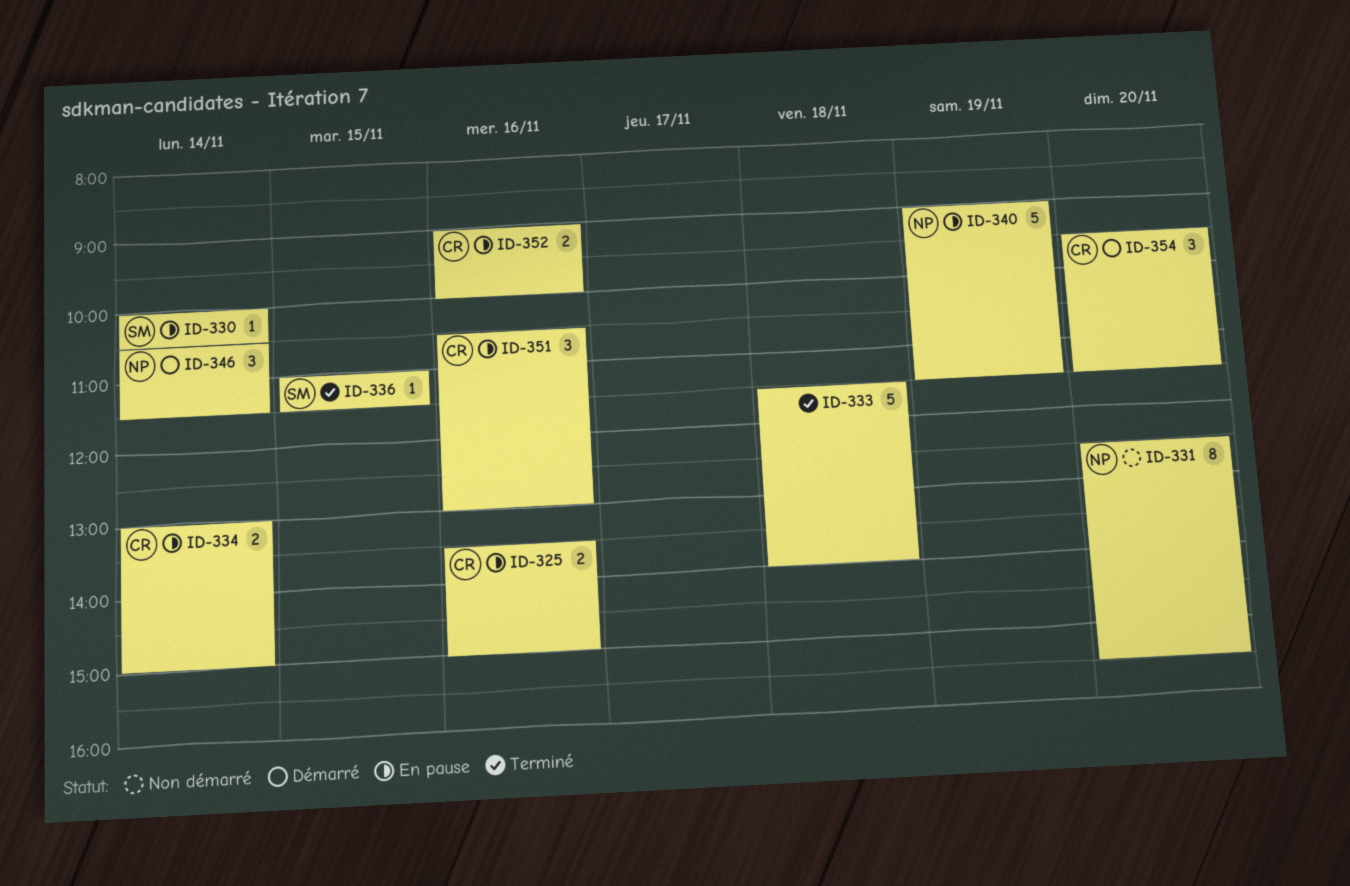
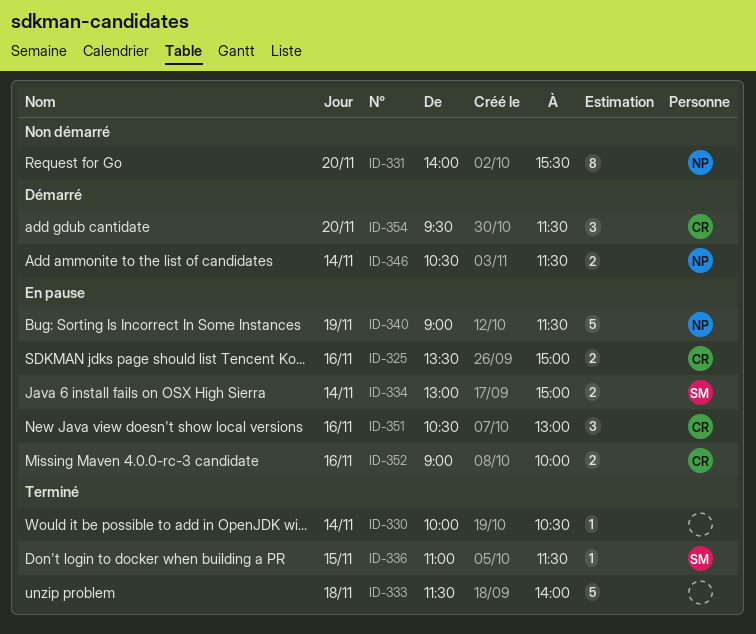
ID-330, status: En pause -> Terminé
ID-330, owner: SM -> none
ID-331, begins: 12:30 -> 14:00
ID-334, owner: CR -> SM
ID-346, estimate: 3 -> 2

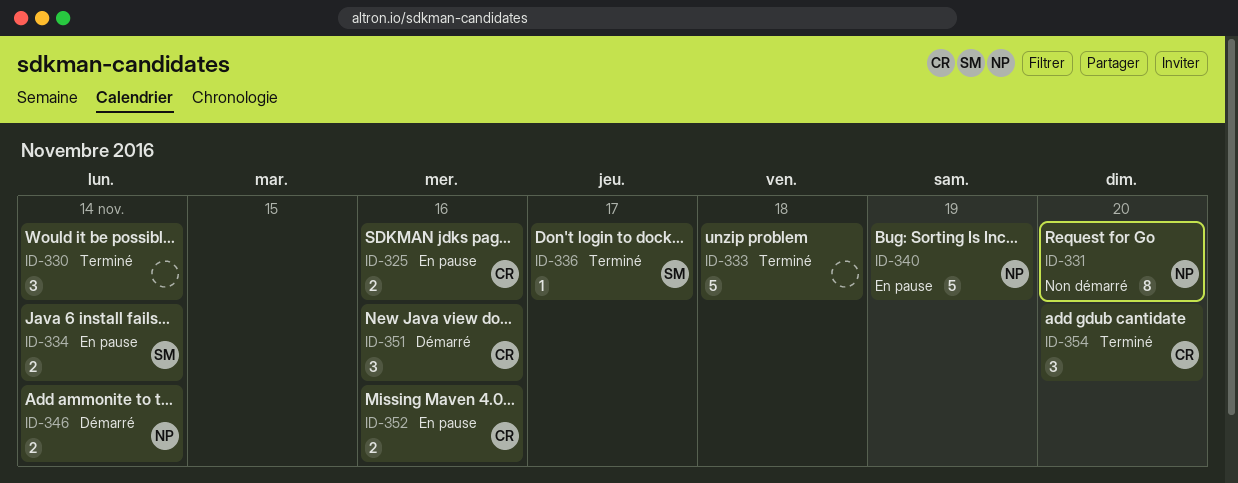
ID-330, estimate: 1 -> 3
ID-336, day: Nov 15 -> Nov 17
ID-351, status: En pause -> Démarré
ID-354, status: Démarré -> Terminé

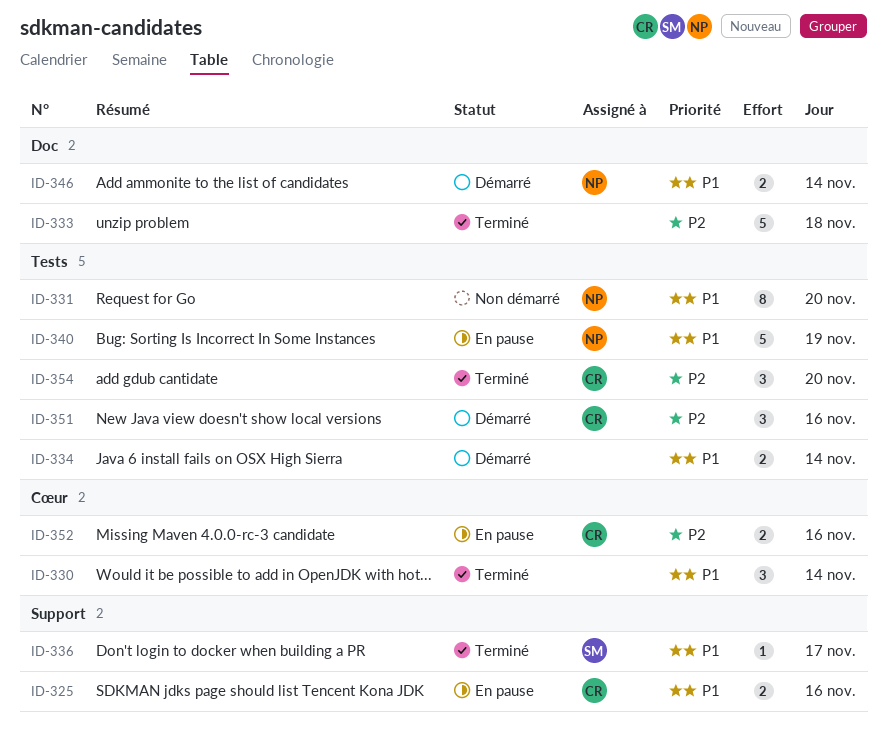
ID-334, status: En pause -> Démarré
ID-334, owner: SM -> none

